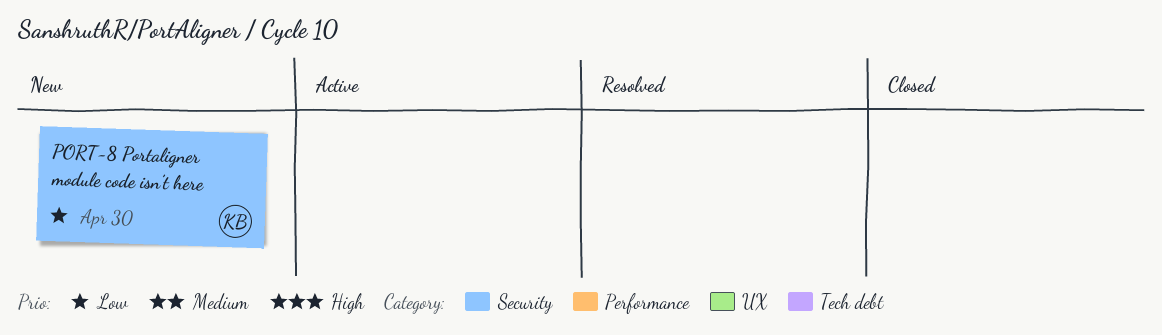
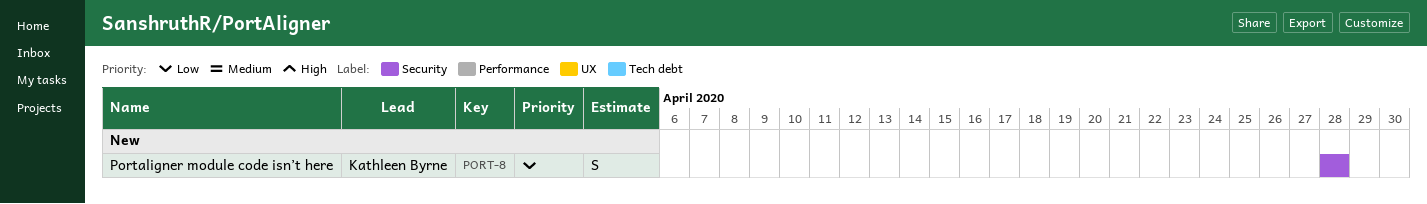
PORT-8, due: Apr 30 -> Apr 28

